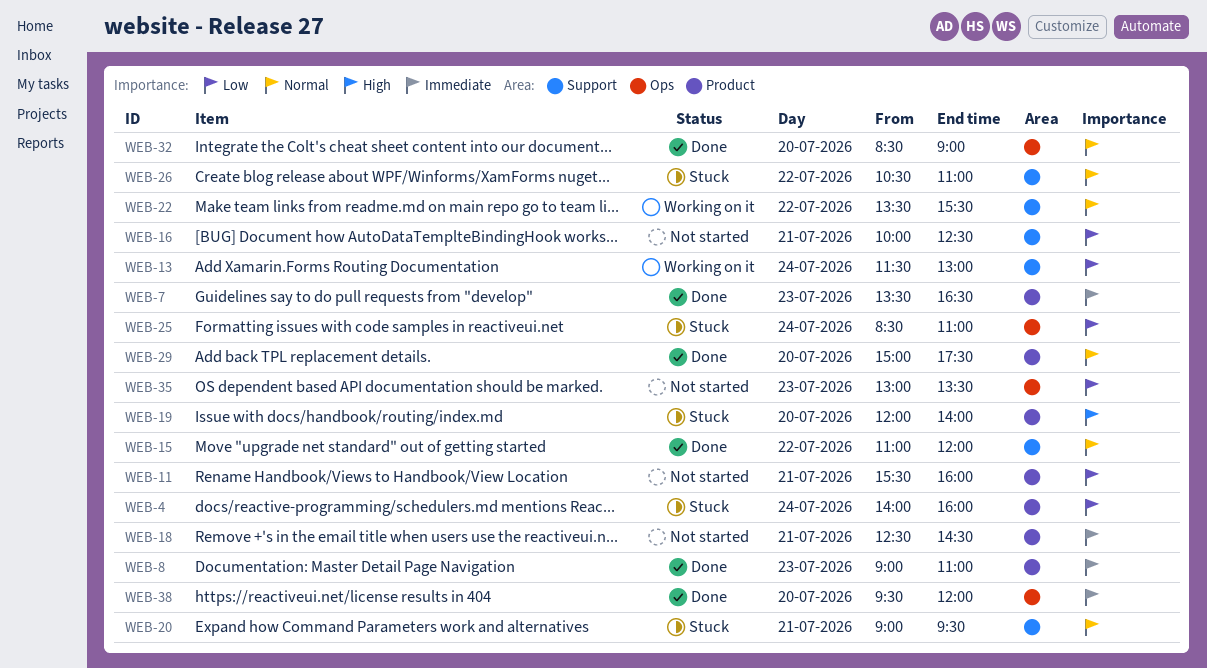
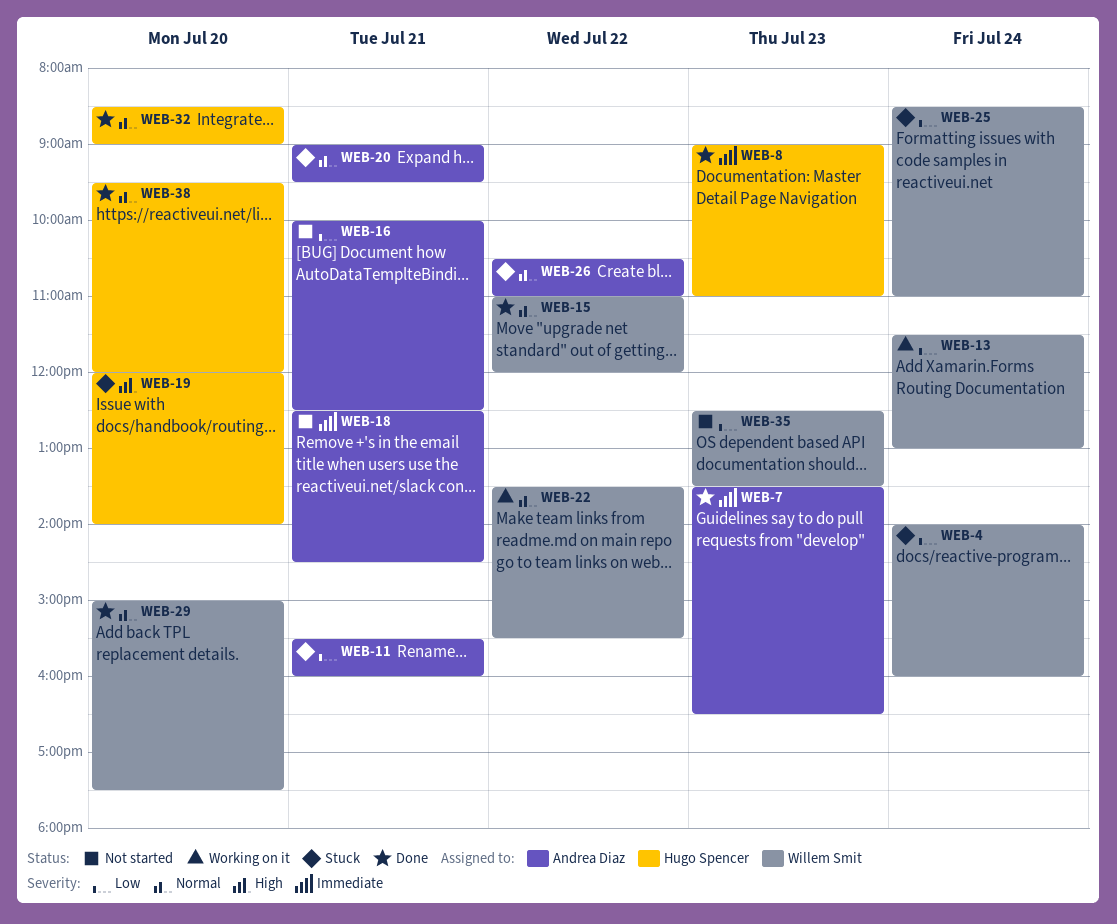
WEB-11, status: Not started -> Stuck
WEB-35, begins: 13:00 -> 12:30
WEB-38, priority: Immediate -> Normal

